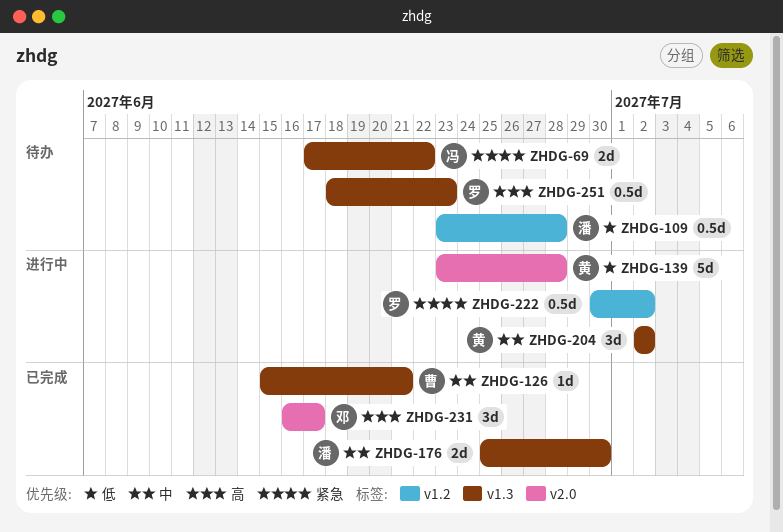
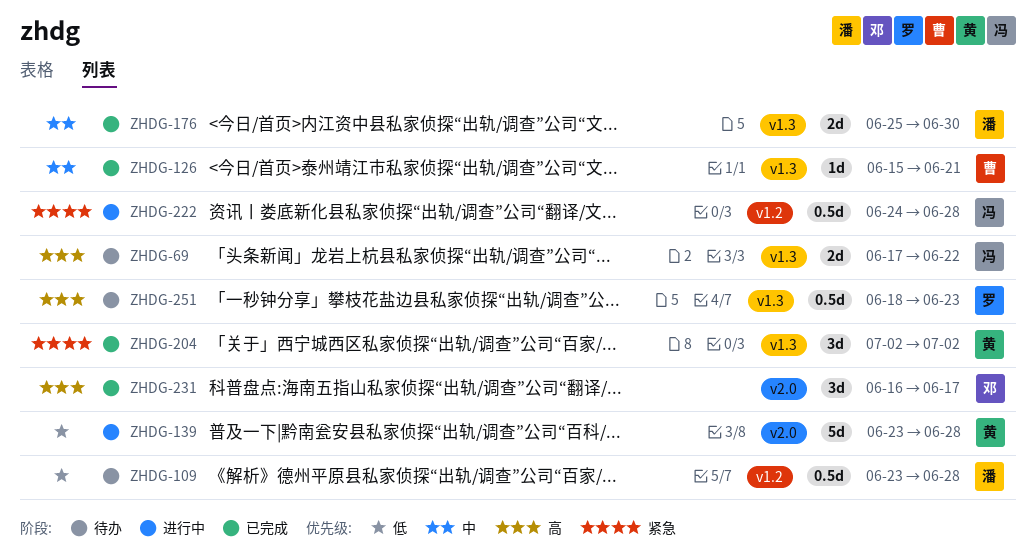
ZHDG-69, priority: 紧急 -> 高
ZHDG-204, status: 进行中 -> 已完成
ZHDG-204, priority: 中 -> 紧急
ZHDG-222, owner: 罗 -> 冯
ZHDG-222, start: Jun 30 -> Jun 24
ZHDG-222, due: Jul 2 -> Jun 28

